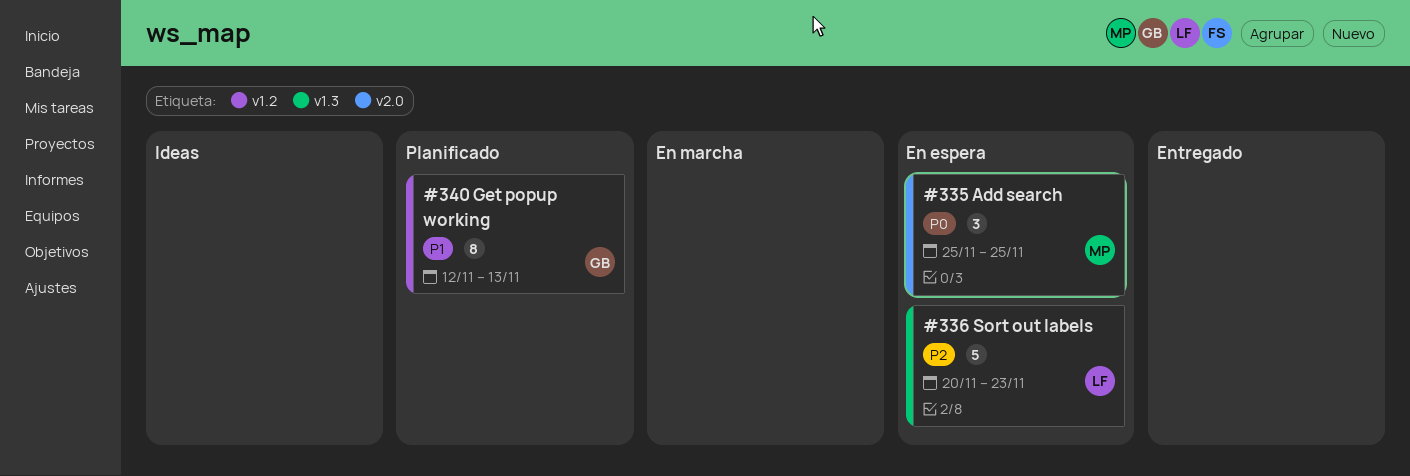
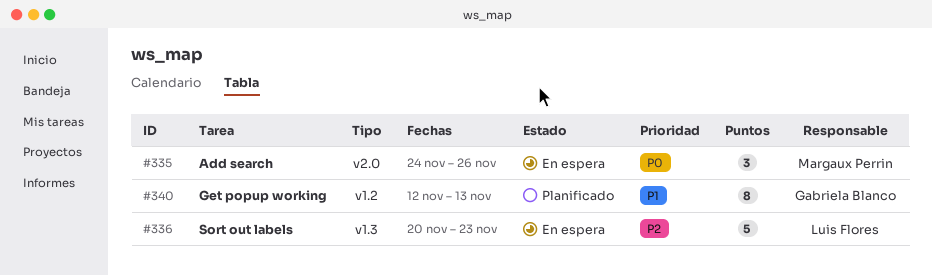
#335, start: Nov 25 -> Nov 24
#335, due: Nov 25 -> Nov 26

